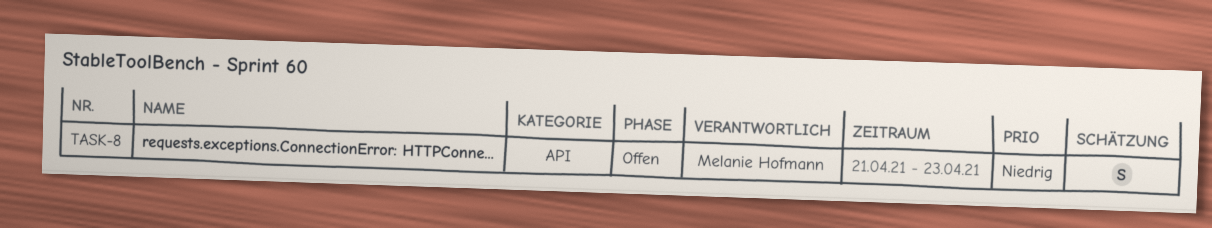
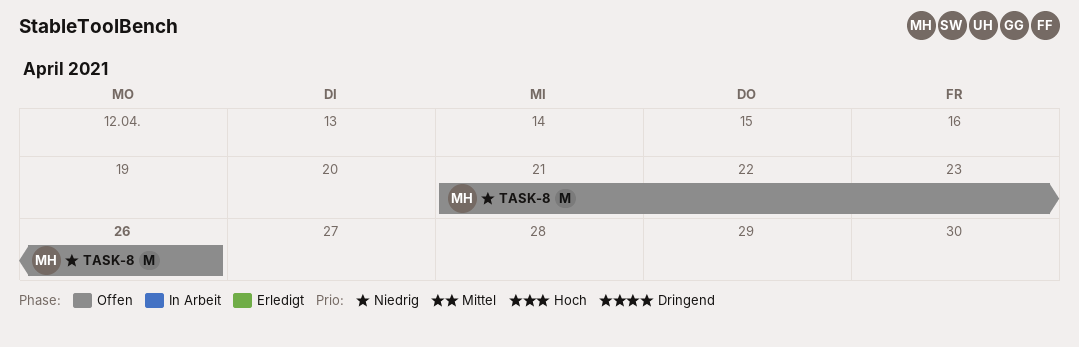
TASK-8, estimate: S -> M
TASK-8, due: Apr 23 -> Apr 26

